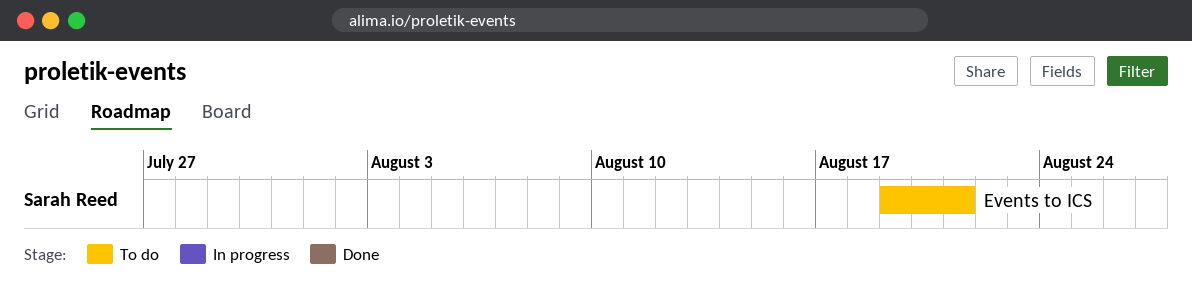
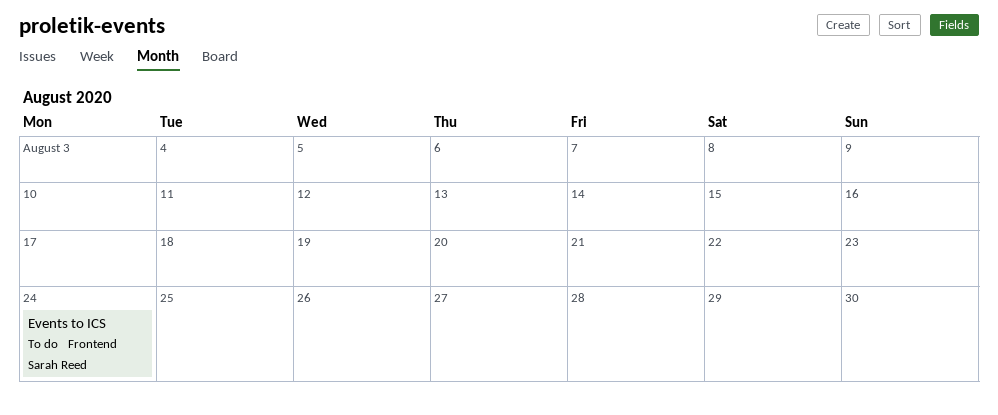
Events to ICS, due: Aug 21 -> Aug 24

